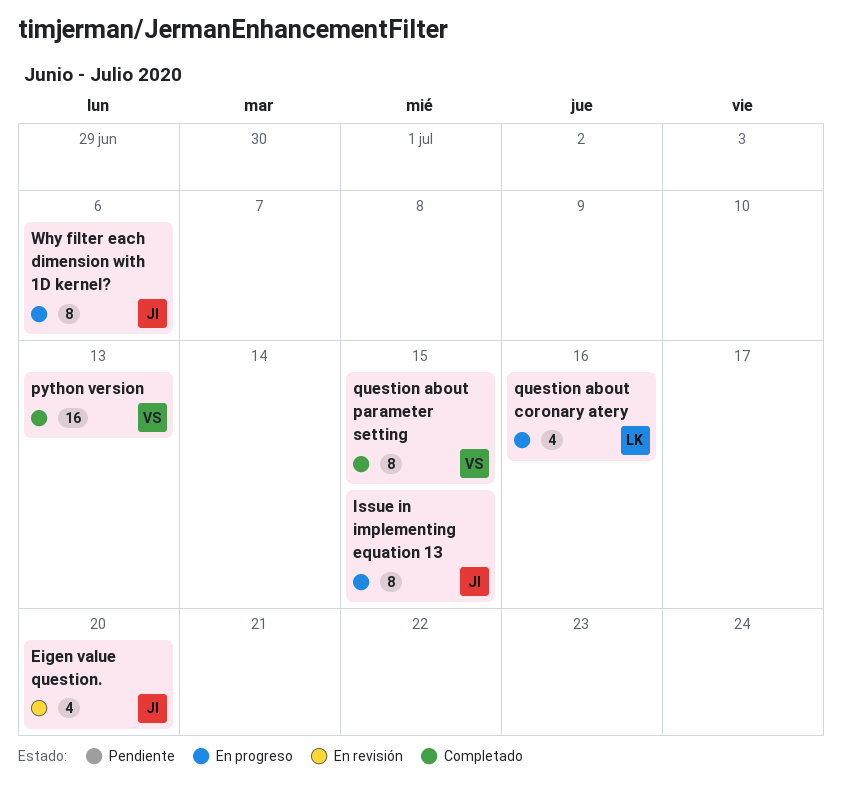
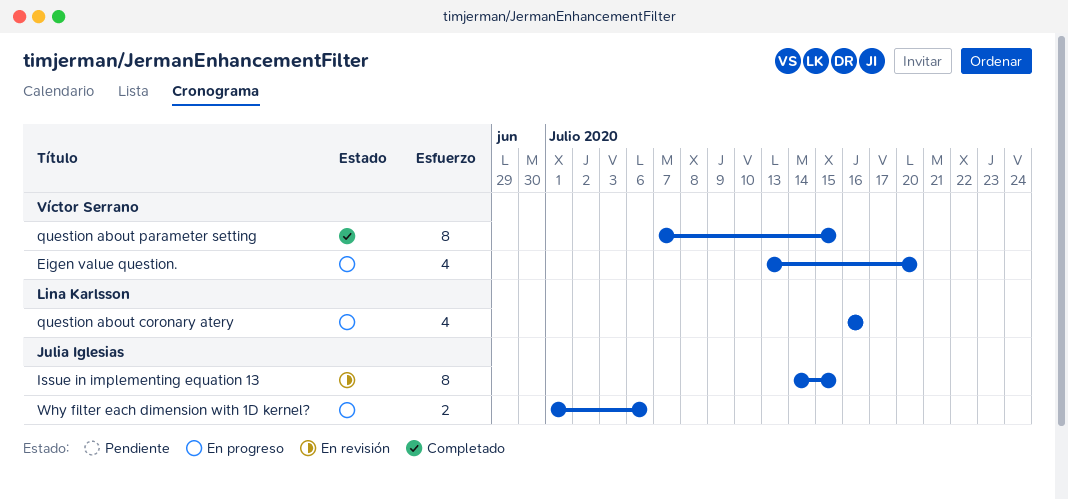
Eigen value question., status: En revisión -> En progreso
Eigen value question., owner: Julia Iglesias -> Víctor Serrano
Issue in implementing equation 13, status: En progreso -> En revisión
python version: present -> none
Why filter each dimension with 1D kernel?, estimate: 8 -> 2

